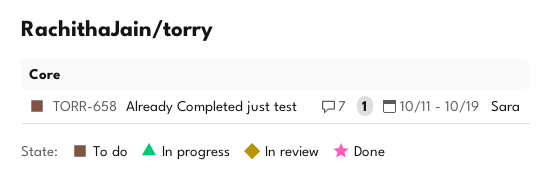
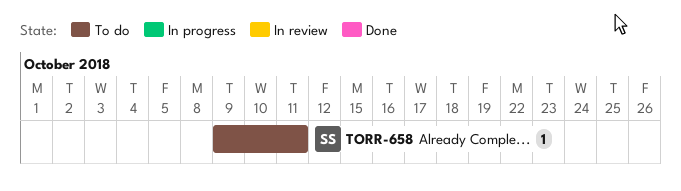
TORR-658, start: Oct 11 -> Oct 9
TORR-658, due: Oct 19 -> Oct 11

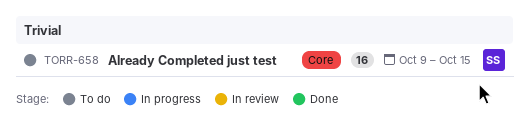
TORR-658, estimate: 1 -> 16
TORR-658, due: Oct 11 -> Oct 15

